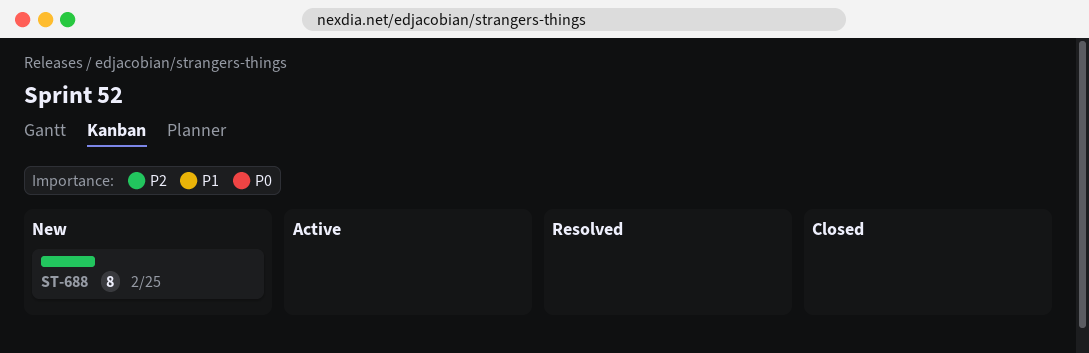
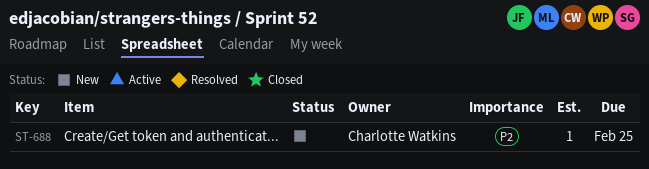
ST-688, estimate: 8 -> 1

